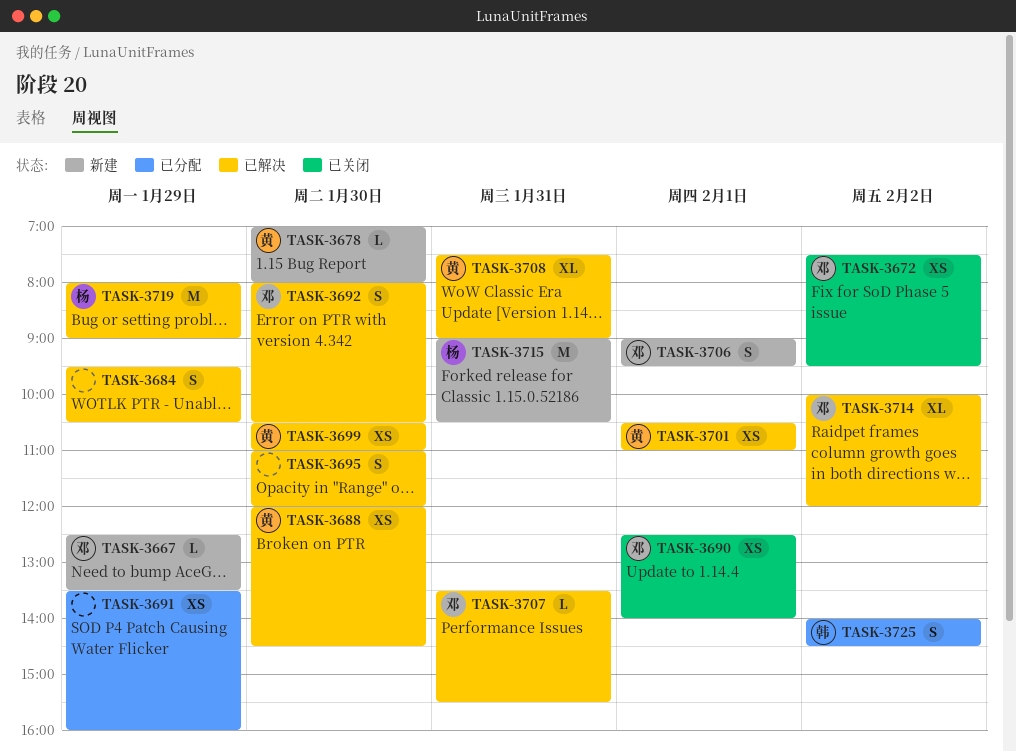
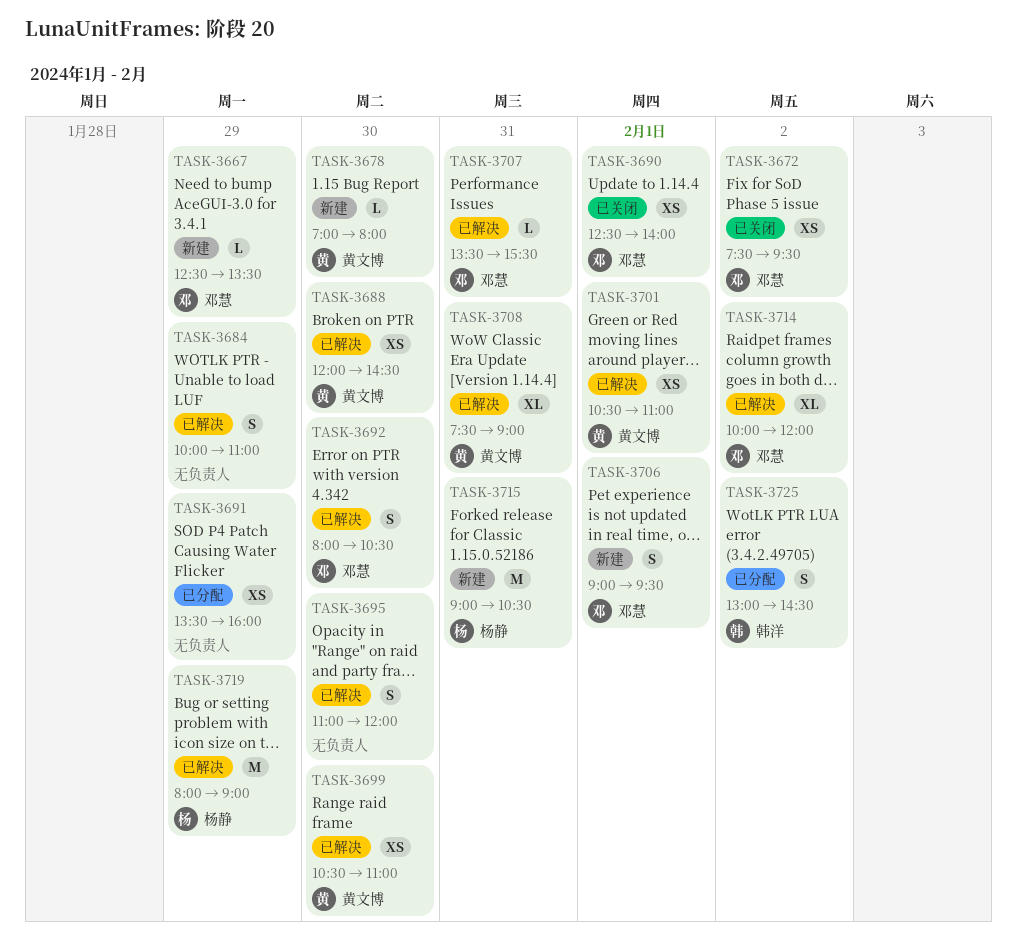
TASK-3684, begins: 09:30 -> 10:00
TASK-3684, ends: 10:30 -> 11:00
TASK-3725, begins: 14:00 -> 13:00

